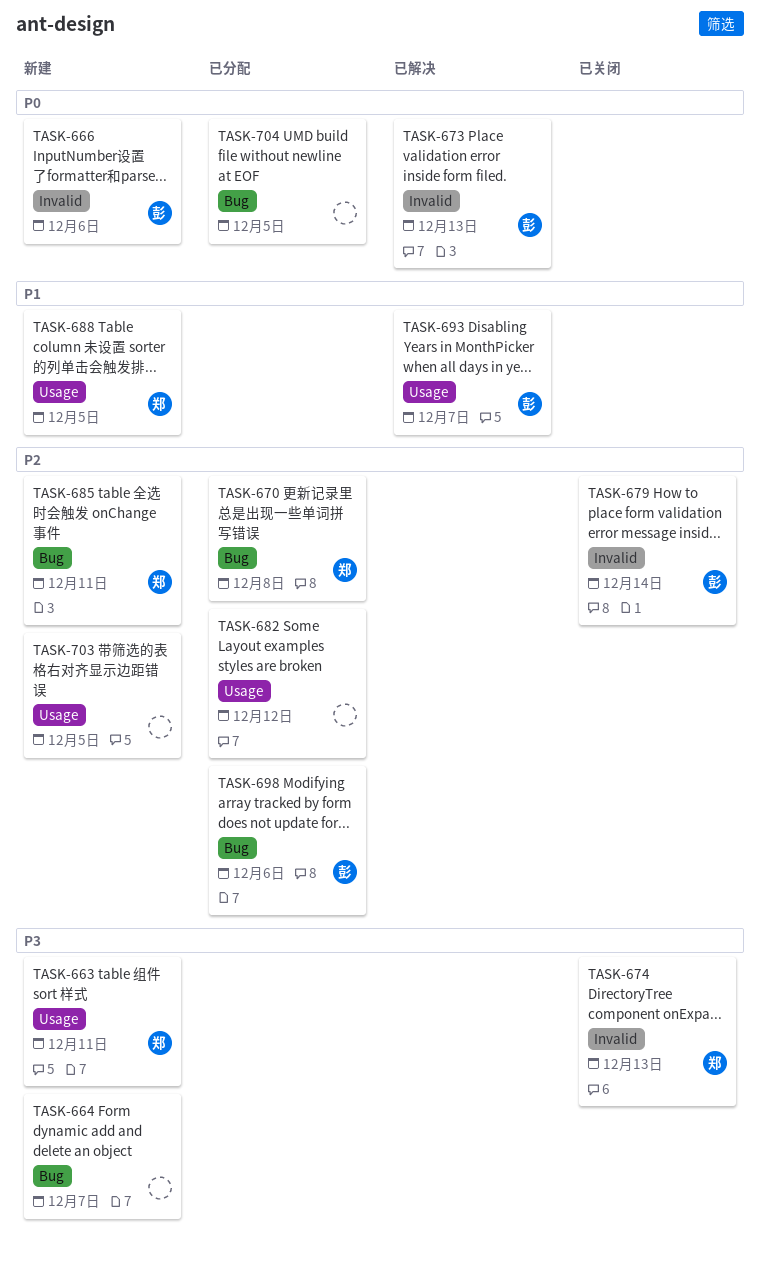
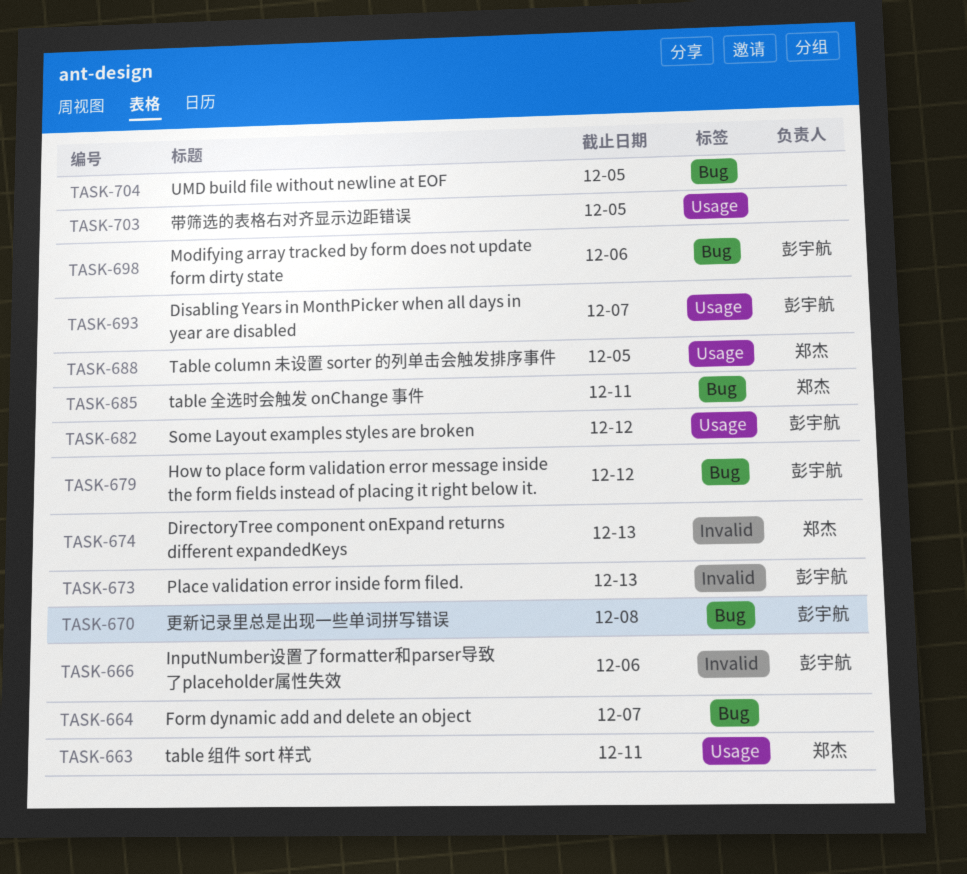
TASK-670, owner: 郑杰 -> 彭宇航
TASK-679, label: Invalid -> Bug
TASK-679, due: Dec 14 -> Dec 12
TASK-682, owner: none -> 彭宇航

